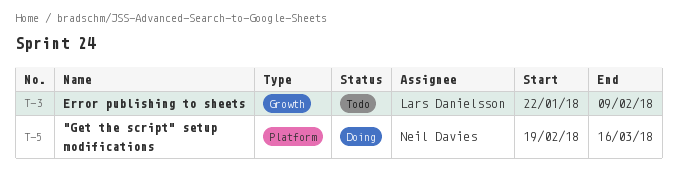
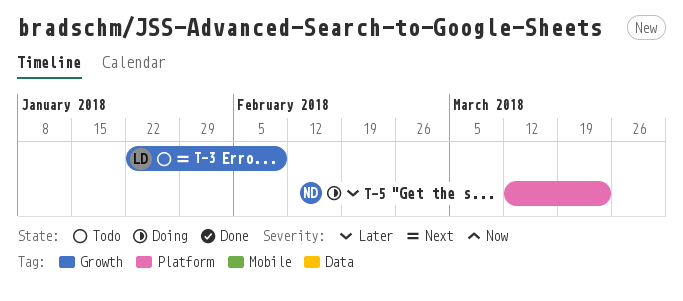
T-5, start: Feb 19 -> Mar 12
T-5, due: Mar 16 -> Mar 23

